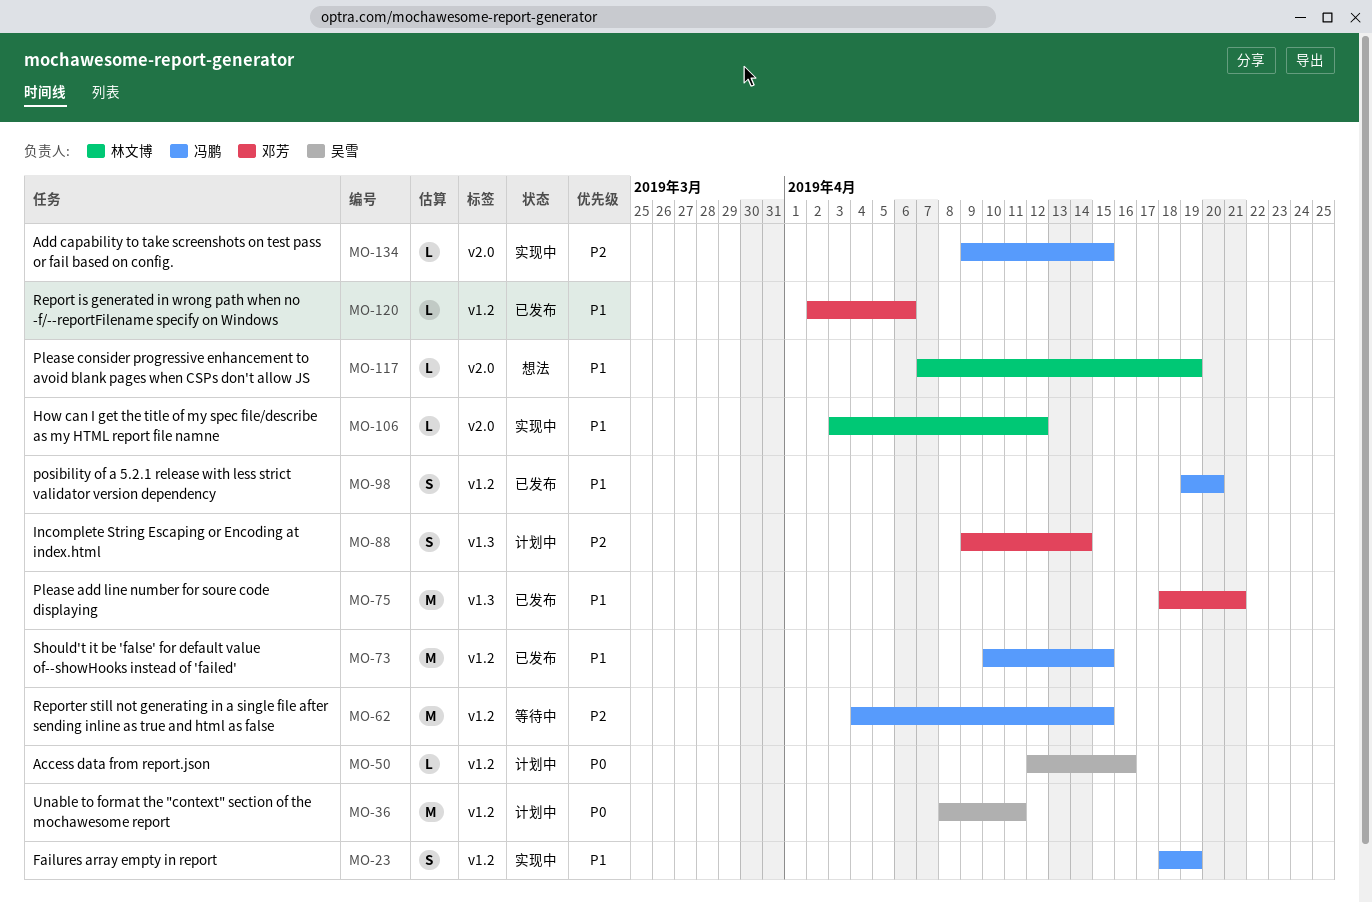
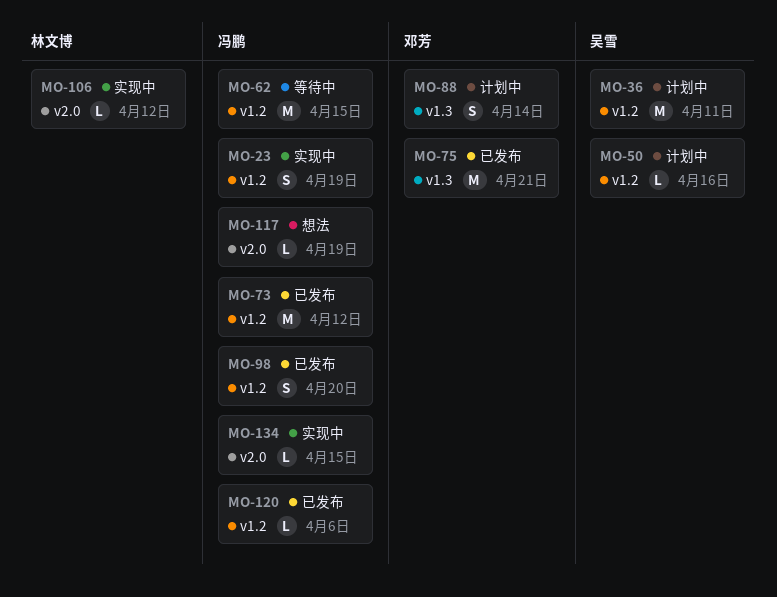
MO-73, due: Apr 15 -> Apr 12
MO-117, owner: 林文博 -> 冯鹏
MO-120, owner: 邓芳 -> 冯鹏

